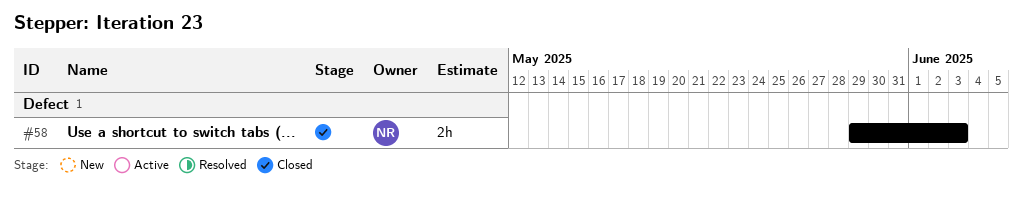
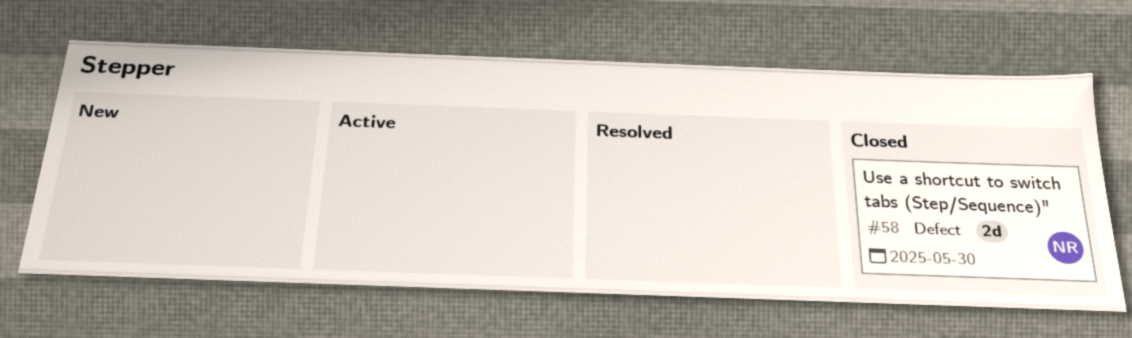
#58, estimate: 2h -> 2d
#58, due: Jun 3 -> May 30

